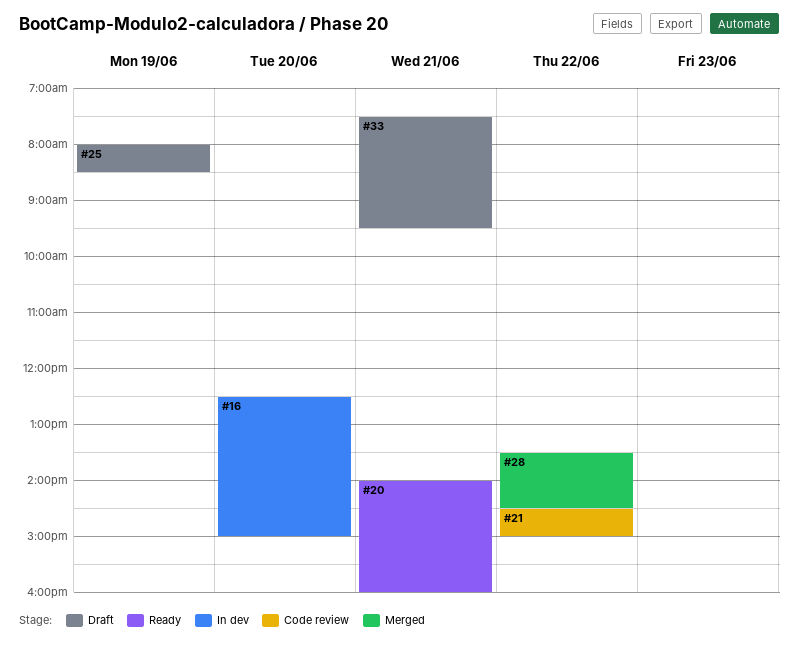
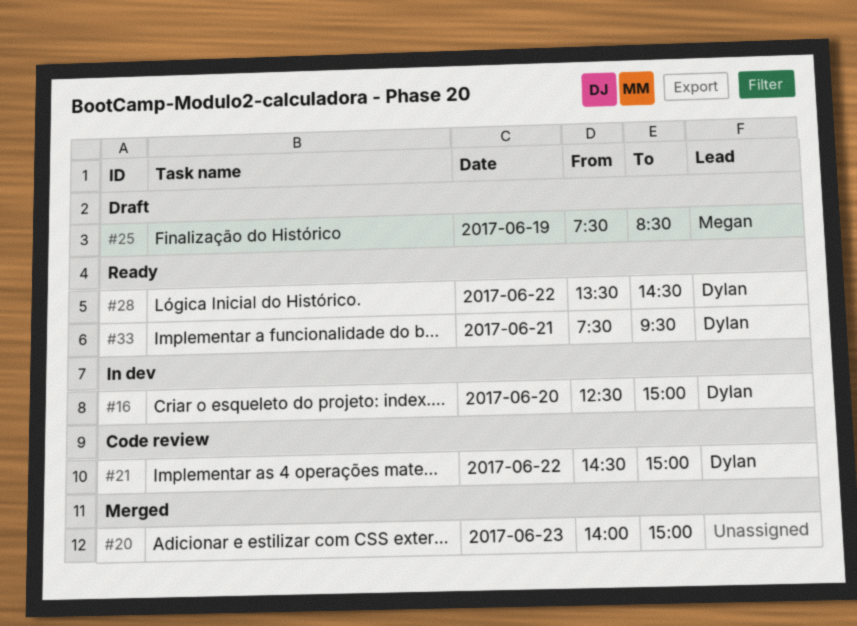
#20, status: Ready -> Merged
#20, day: Jun 21 -> Jun 23
#20, ends: 16:00 -> 15:00
#25, begins: 08:00 -> 07:30
#28, status: Merged -> Ready
#33, status: Draft -> Ready

